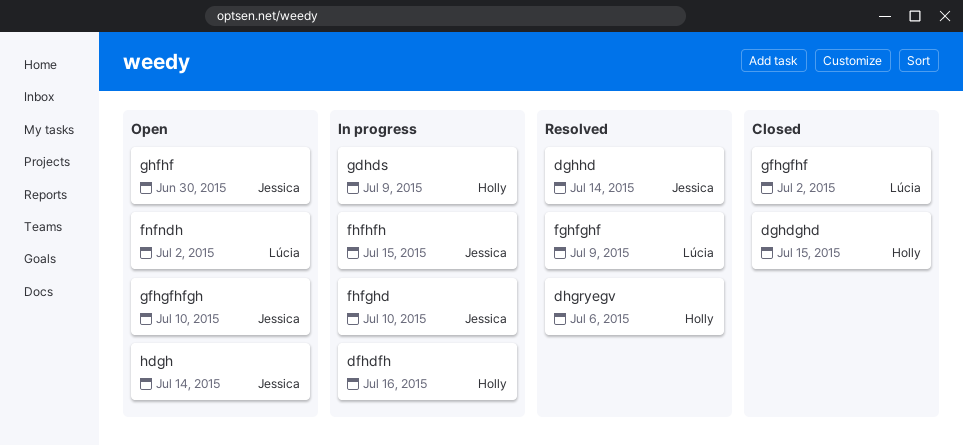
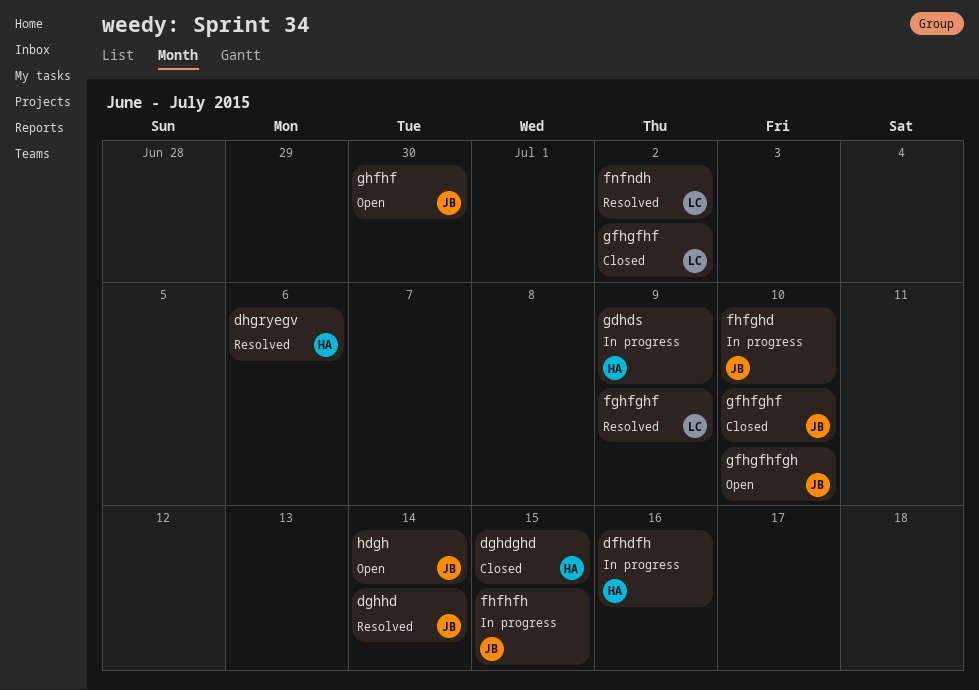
fnfndh, status: Open -> Resolved
gfhfghf: none -> present

